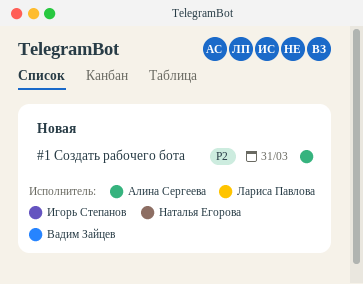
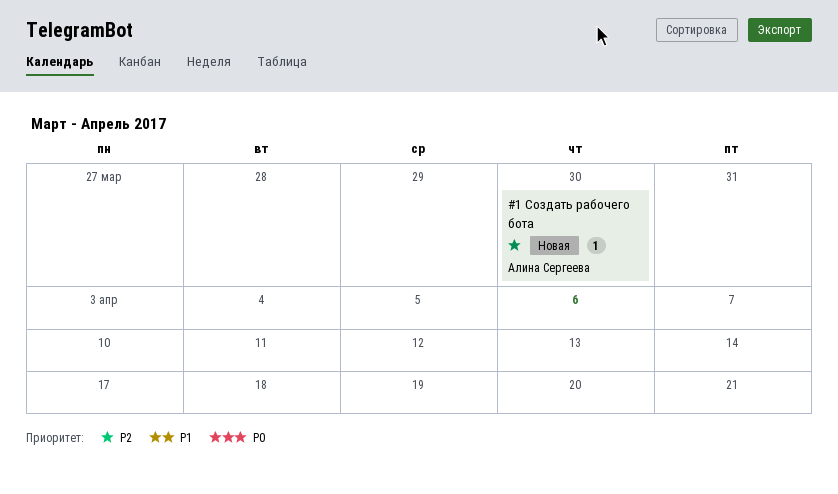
#1 Создать рабочего бота, due: Mar 31 -> Mar 30

